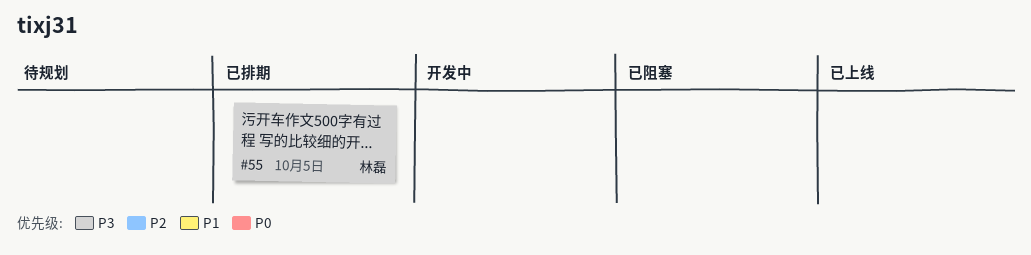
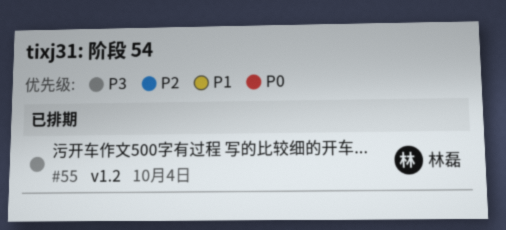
#55, due: Oct 5 -> Oct 4

